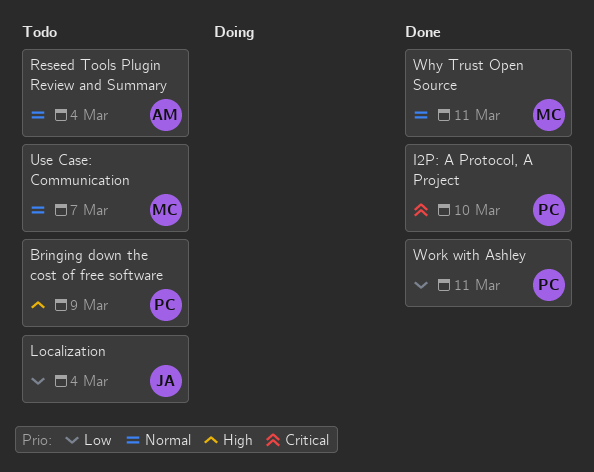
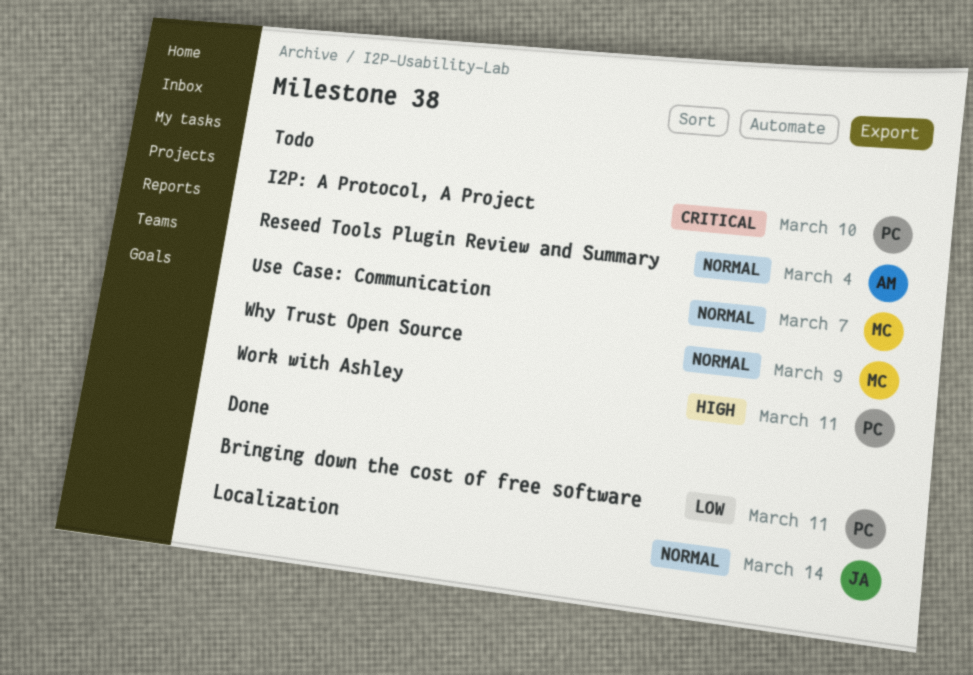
Bringing down the cost of free software, status: Todo -> Done
Bringing down the cost of free software, priority: High -> Low
Bringing down the cost of free software, due: Mar 9 -> Mar 11
I2P: A Protocol, A Project, status: Done -> Todo
Localization, status: Todo -> Done
Localization, priority: Low -> Normal
Localization, due: Mar 4 -> Mar 14
Why Trust Open Source, status: Done -> Todo
Why Trust Open Source, due: Mar 11 -> Mar 9
Work with Ashley, status: Done -> Todo
Work with Ashley, priority: Low -> High

